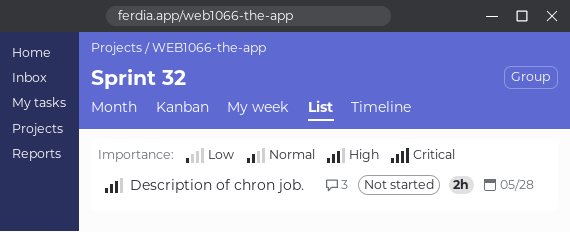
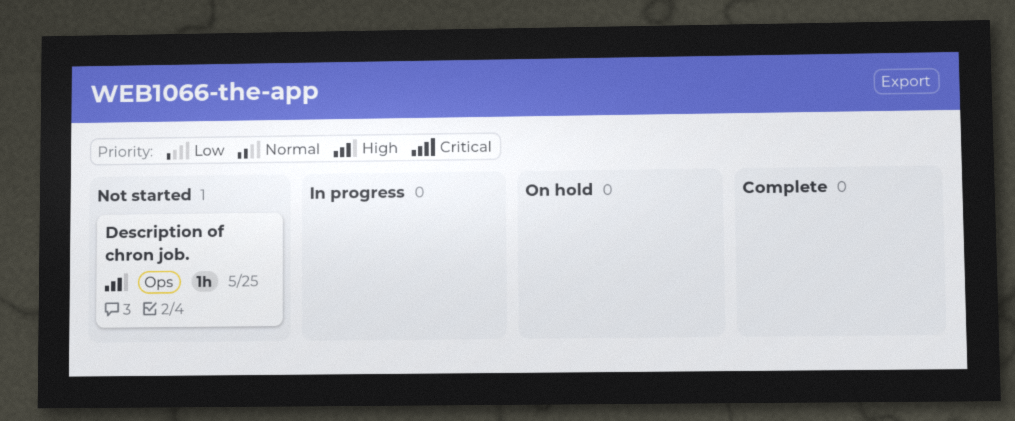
Description of chron job., estimate: 2h -> 1h
Description of chron job., due: May 28 -> May 25

